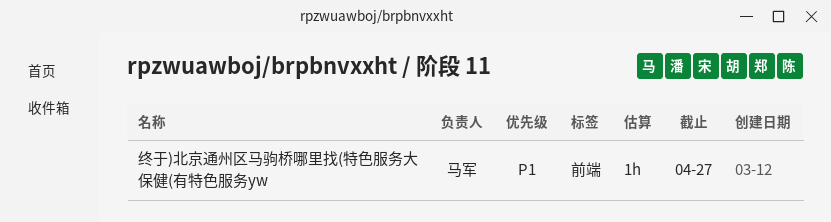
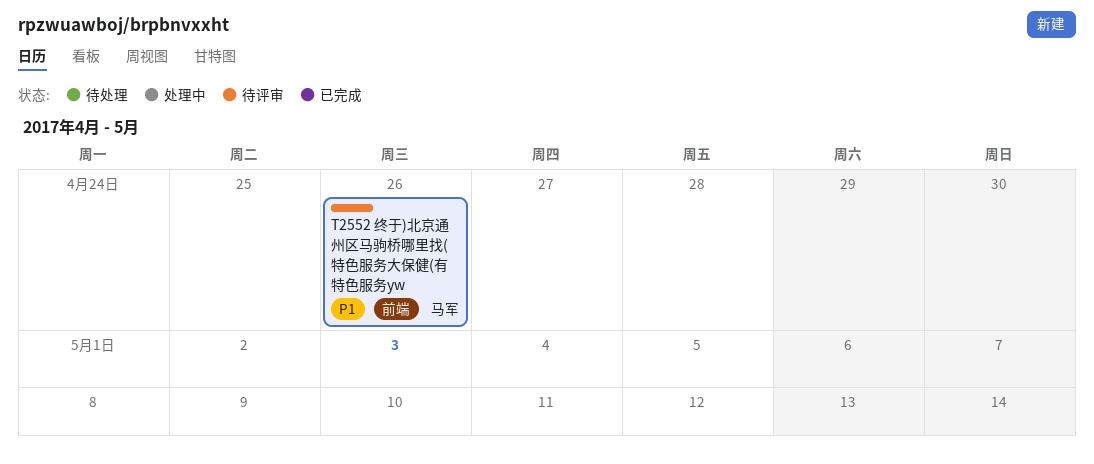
终于)北京通州区马驹桥哪里找(特色服务大保健(有特色服务yw, due: Apr 27 -> Apr 26

